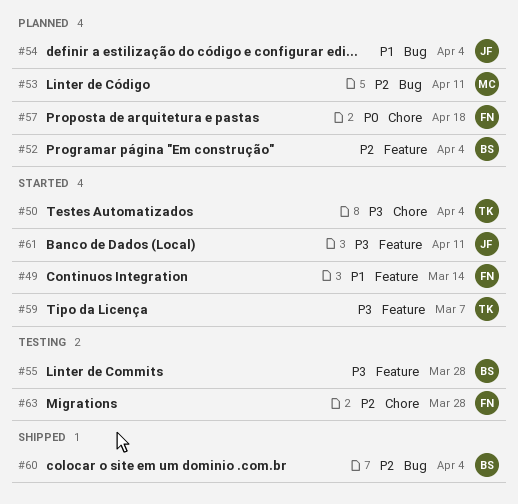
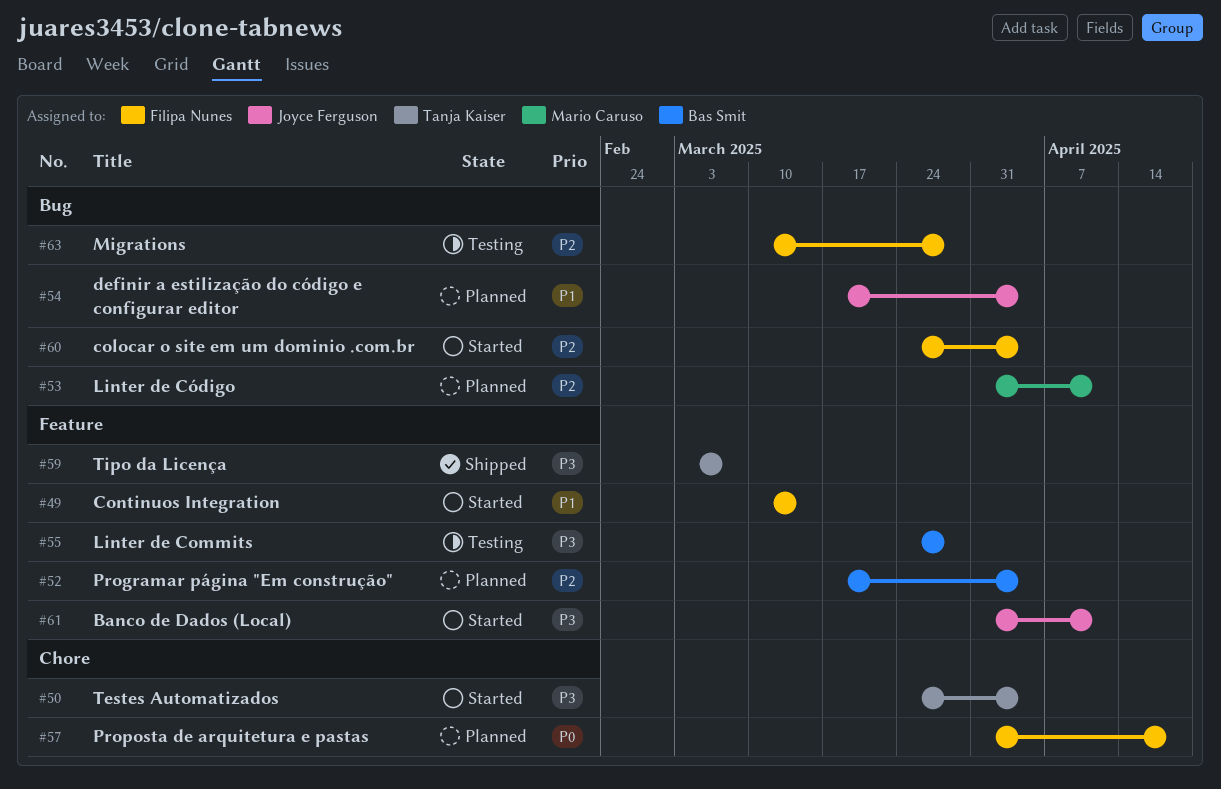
#59, status: Started -> Shipped
#60, status: Shipped -> Started
#60, owner: Bas Smit -> Filipa Nunes
#63, label: Chore -> Bug

